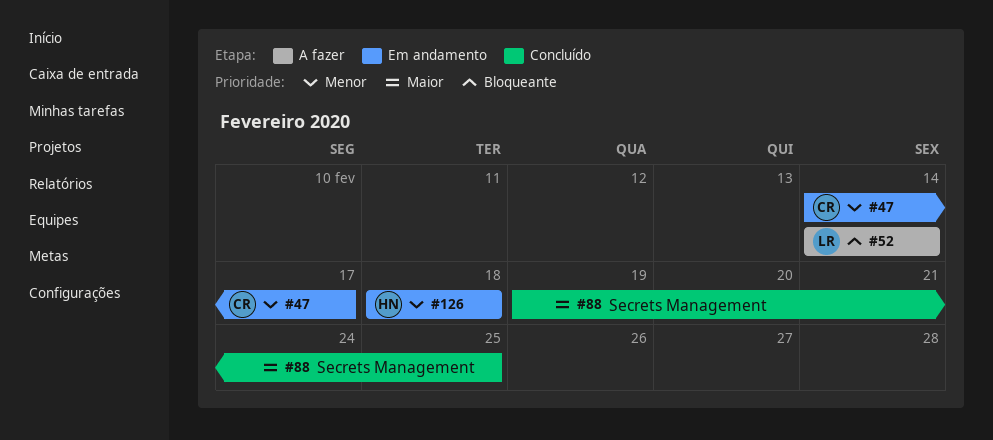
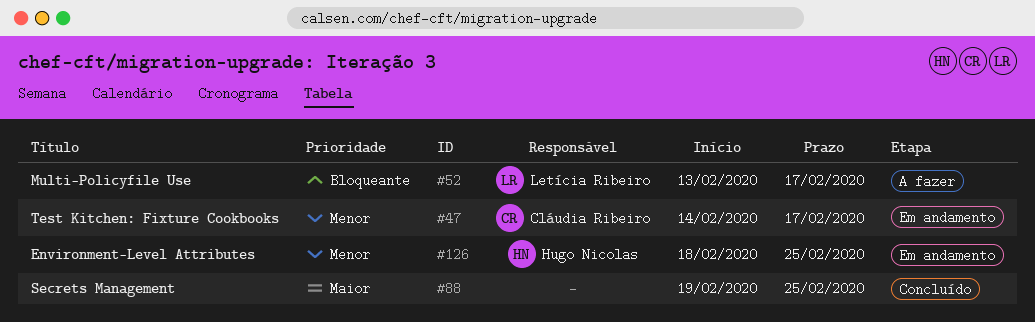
#52, start: Feb 14 -> Feb 13
#52, due: Feb 14 -> Feb 17
#126, due: Feb 18 -> Feb 25

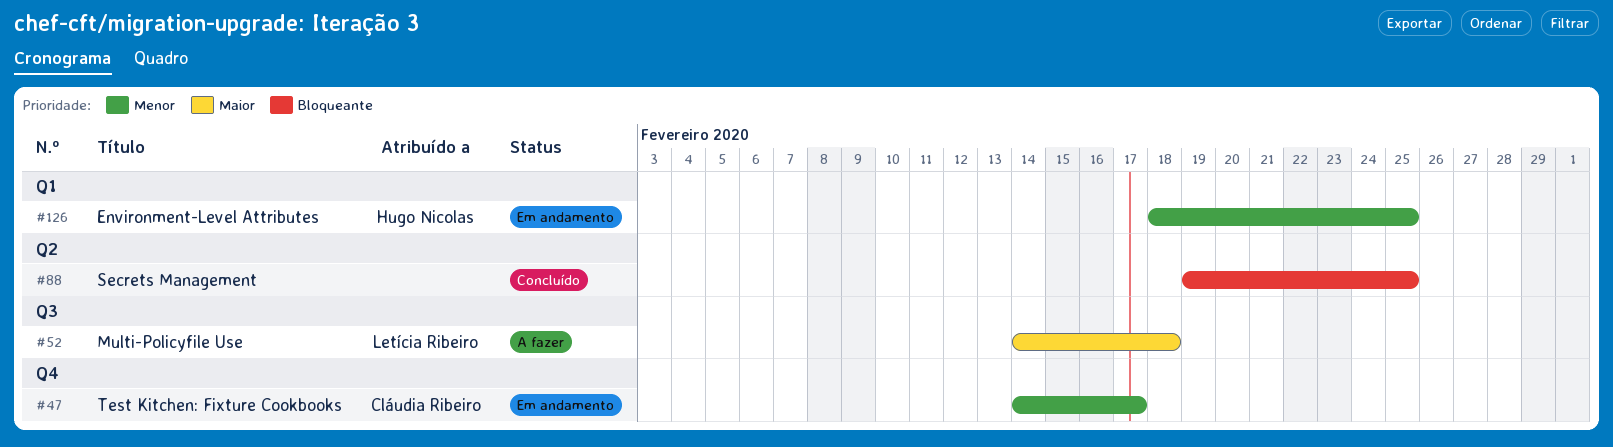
#52, priority: Bloqueante -> Maior
#52, start: Feb 13 -> Feb 14
#52, due: Feb 17 -> Feb 18
#88, priority: Maior -> Bloqueante

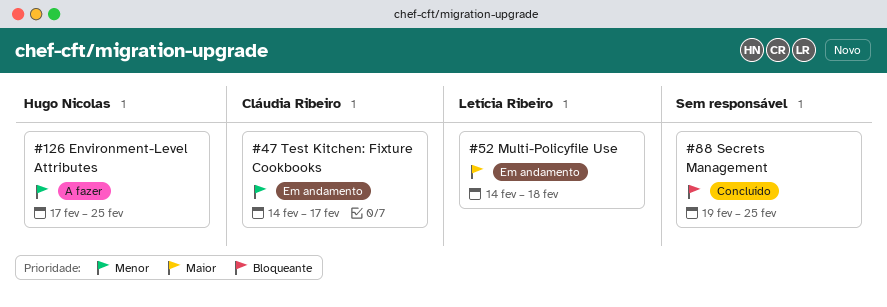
#52, status: A fazer -> Em andamento
#126, status: Em andamento -> A fazer
#126, start: Feb 18 -> Feb 17

